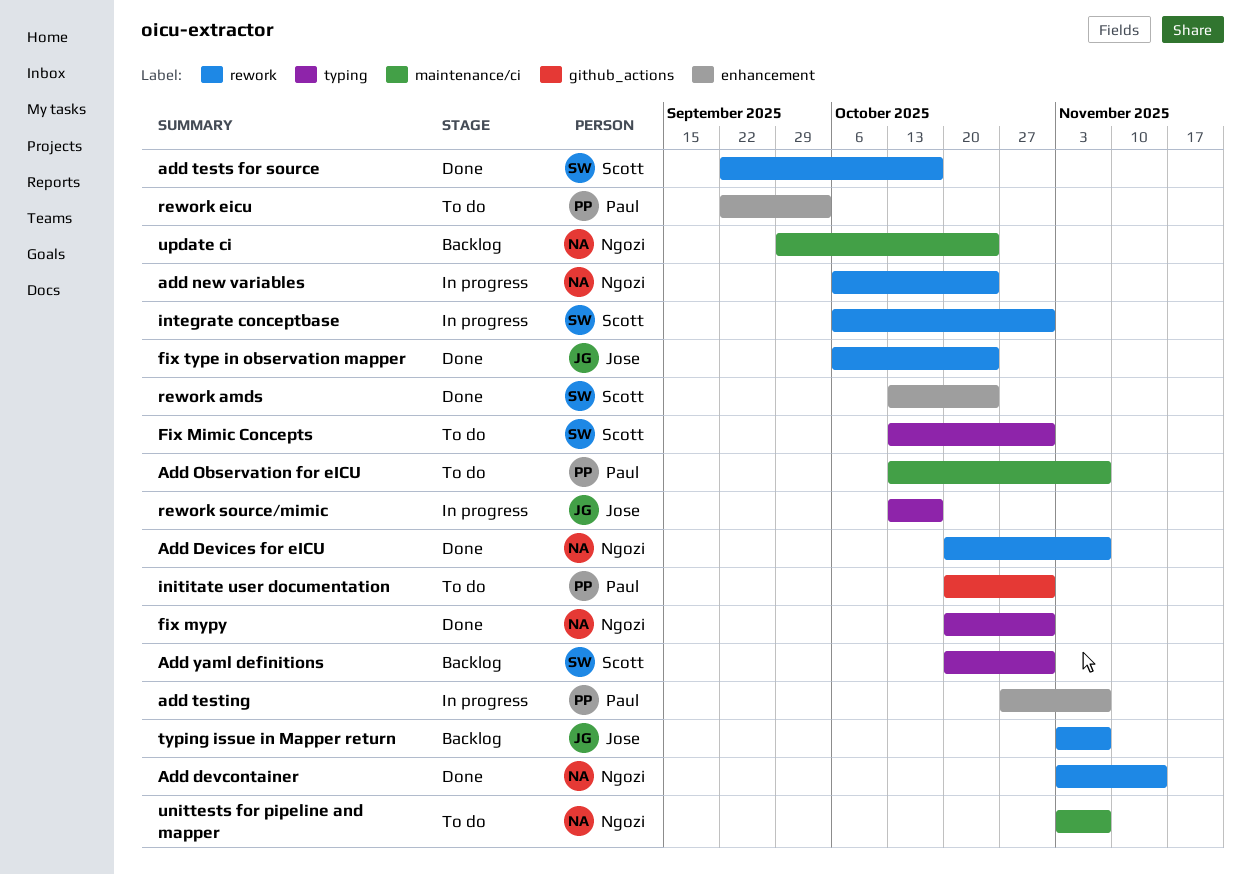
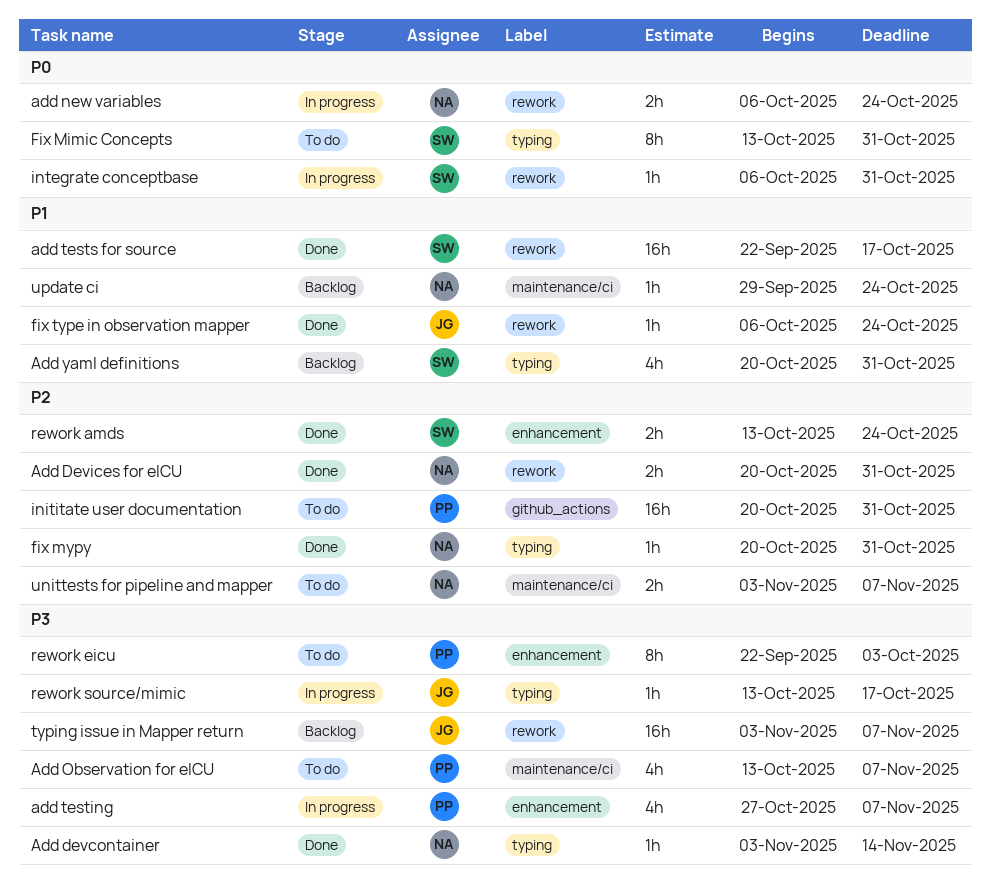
Add devcontainer, label: rework -> typing
Add Devices for eICU, due: Nov 7 -> Oct 31

